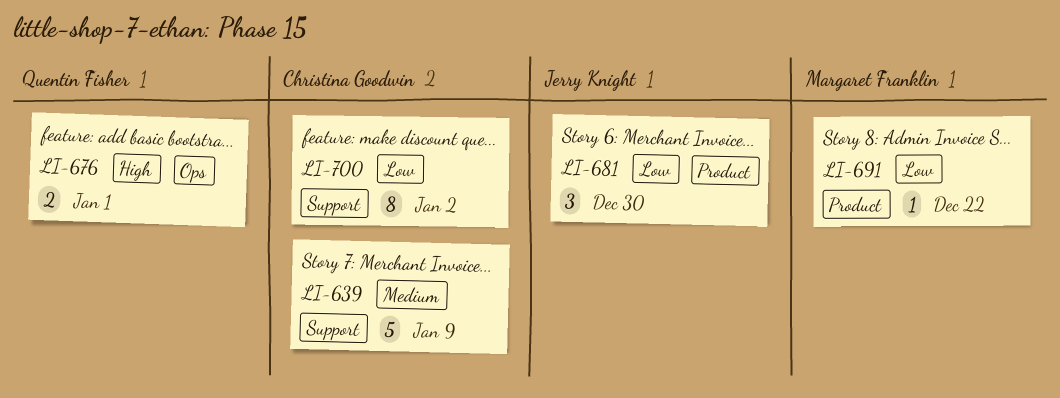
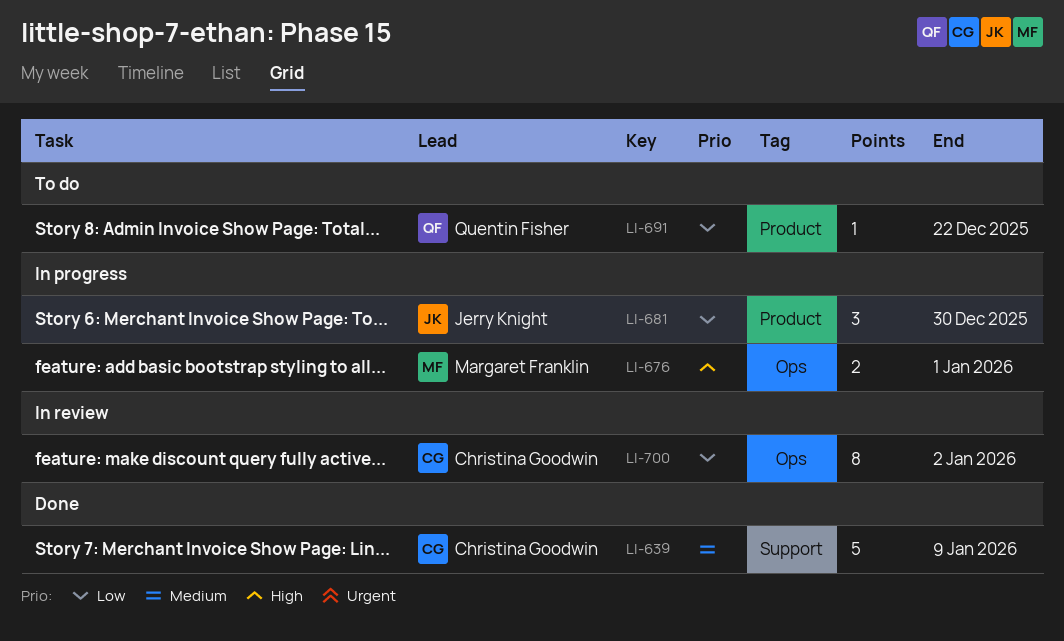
LI-676, owner: Quentin Fisher -> Margaret Franklin
LI-691, owner: Margaret Franklin -> Quentin Fisher
LI-700, label: Support -> Ops

